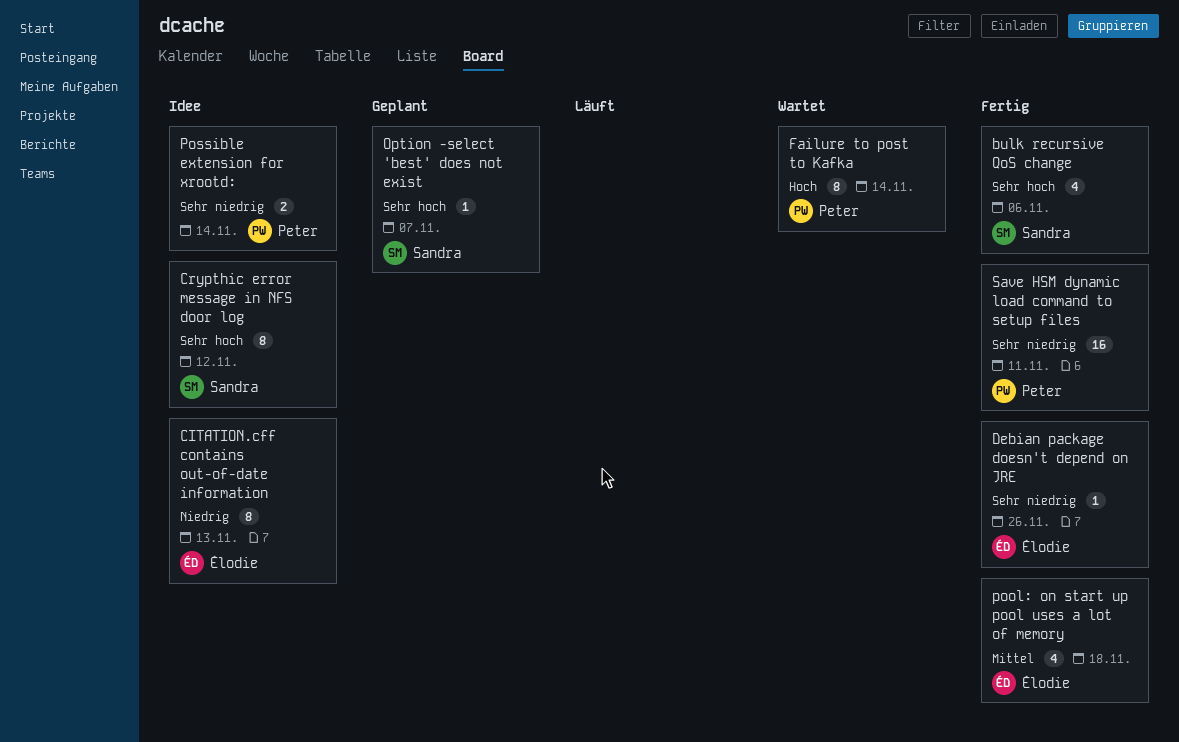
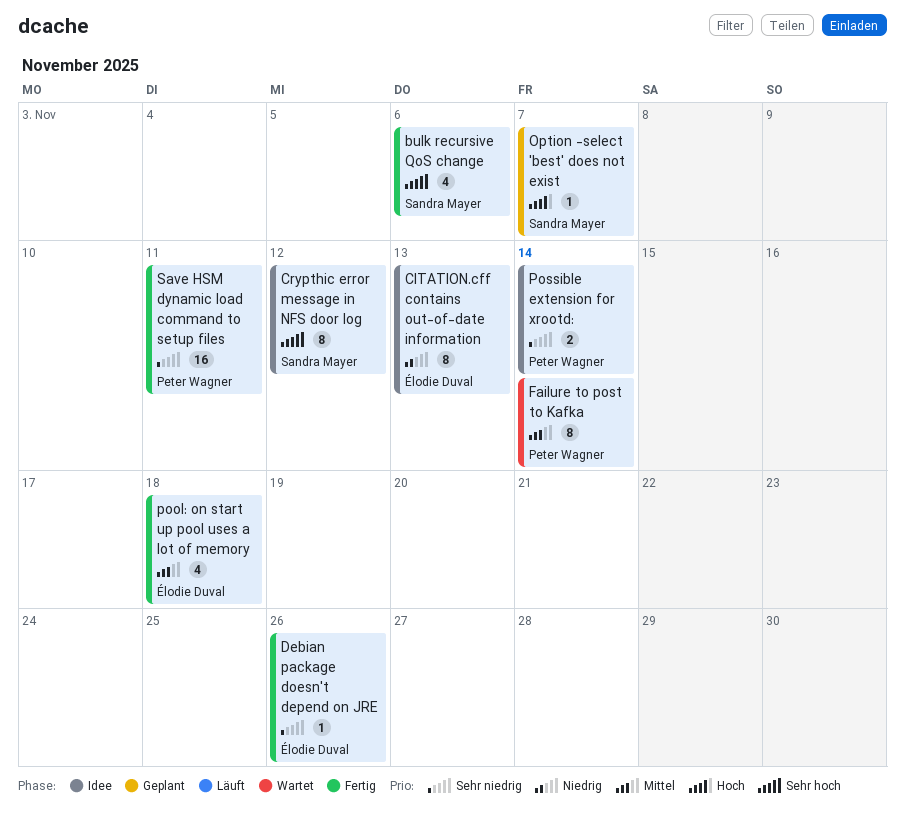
Failure to post to Kafka, priority: Hoch -> Mittel
Option -select 'best' does not exist, priority: Sehr hoch -> Hoch

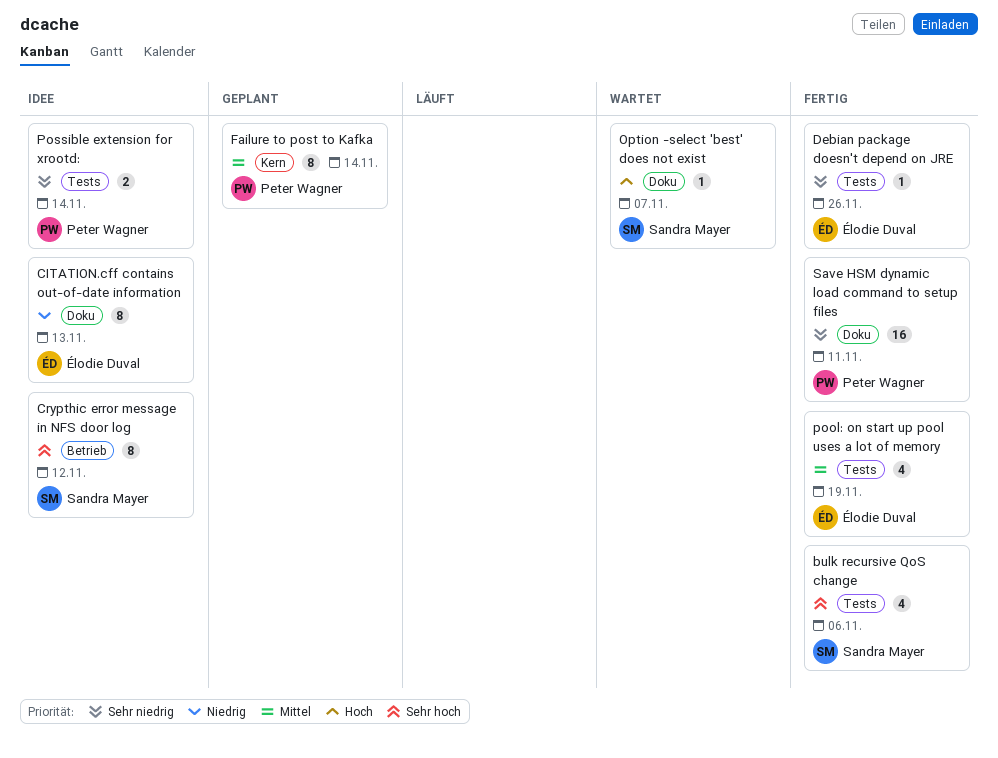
Failure to post to Kafka, status: Wartet -> Geplant
Option -select 'best' does not exist, status: Geplant -> Wartet
pool: on start up pool uses a lot of memory, due: Nov 18 -> Nov 19

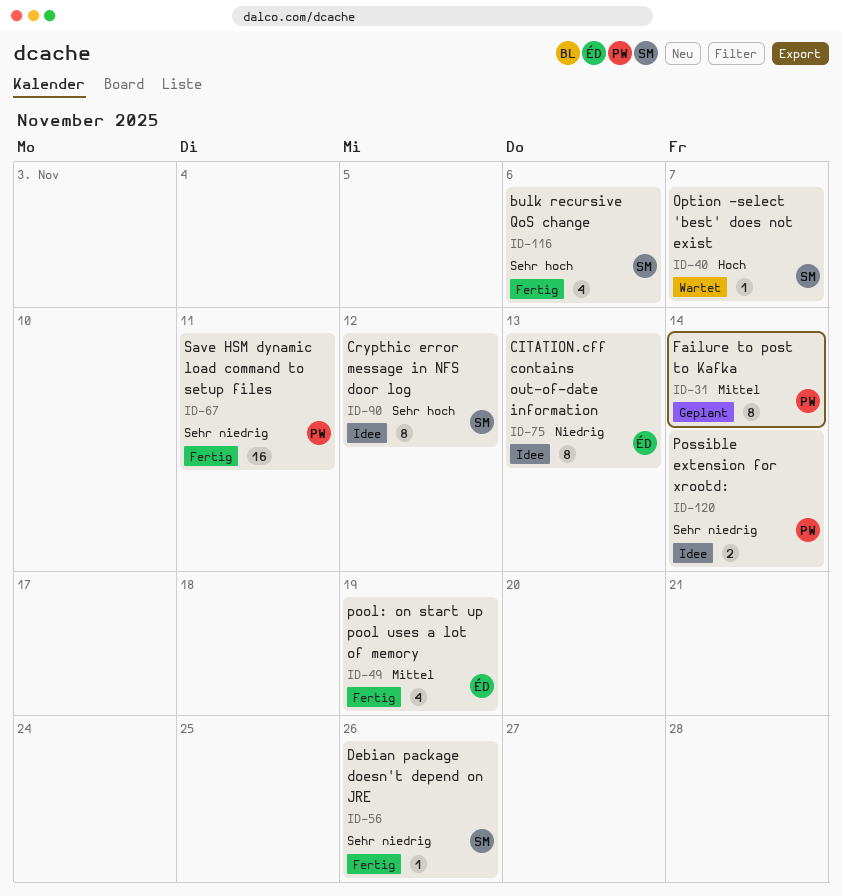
Debian package doesn't depend on JRE, owner: Élodie Duval -> Sandra Mayer

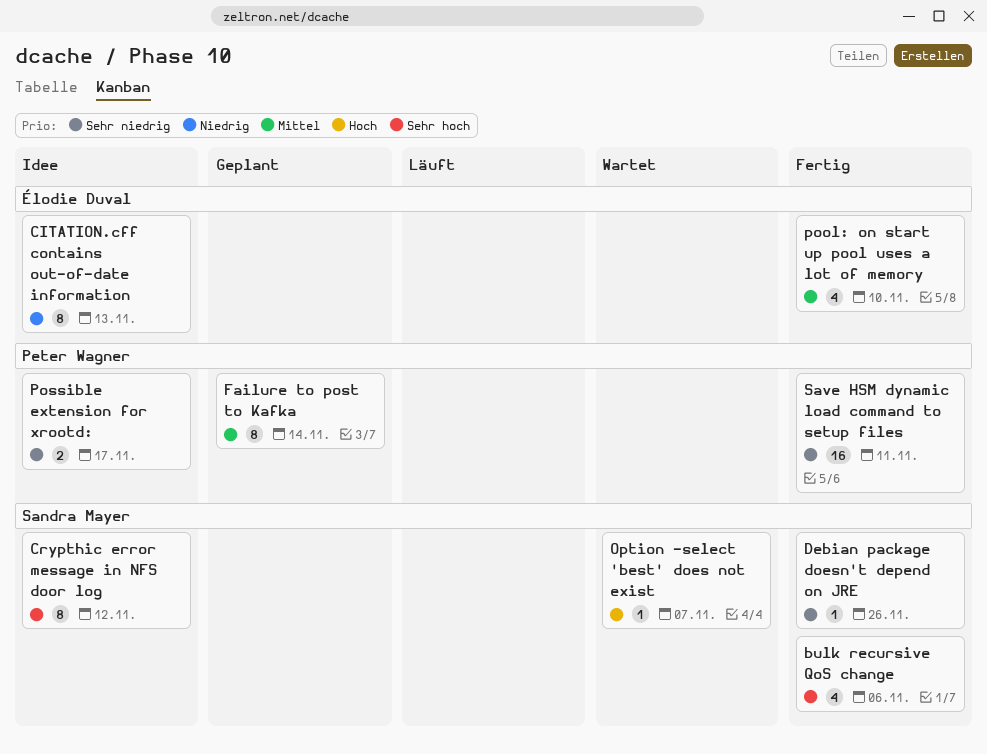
pool: on start up pool uses a lot of memory, due: Nov 19 -> Nov 10
Possible extension for xrootd:, due: Nov 14 -> Nov 17

